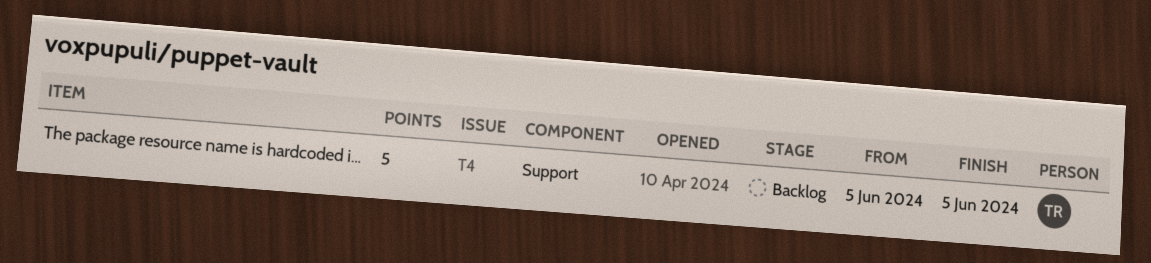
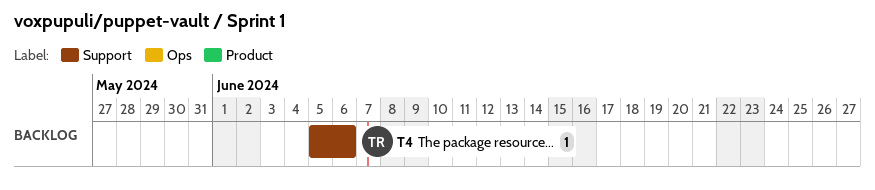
T4, estimate: 5 -> 1
T4, due: Jun 5 -> Jun 6

